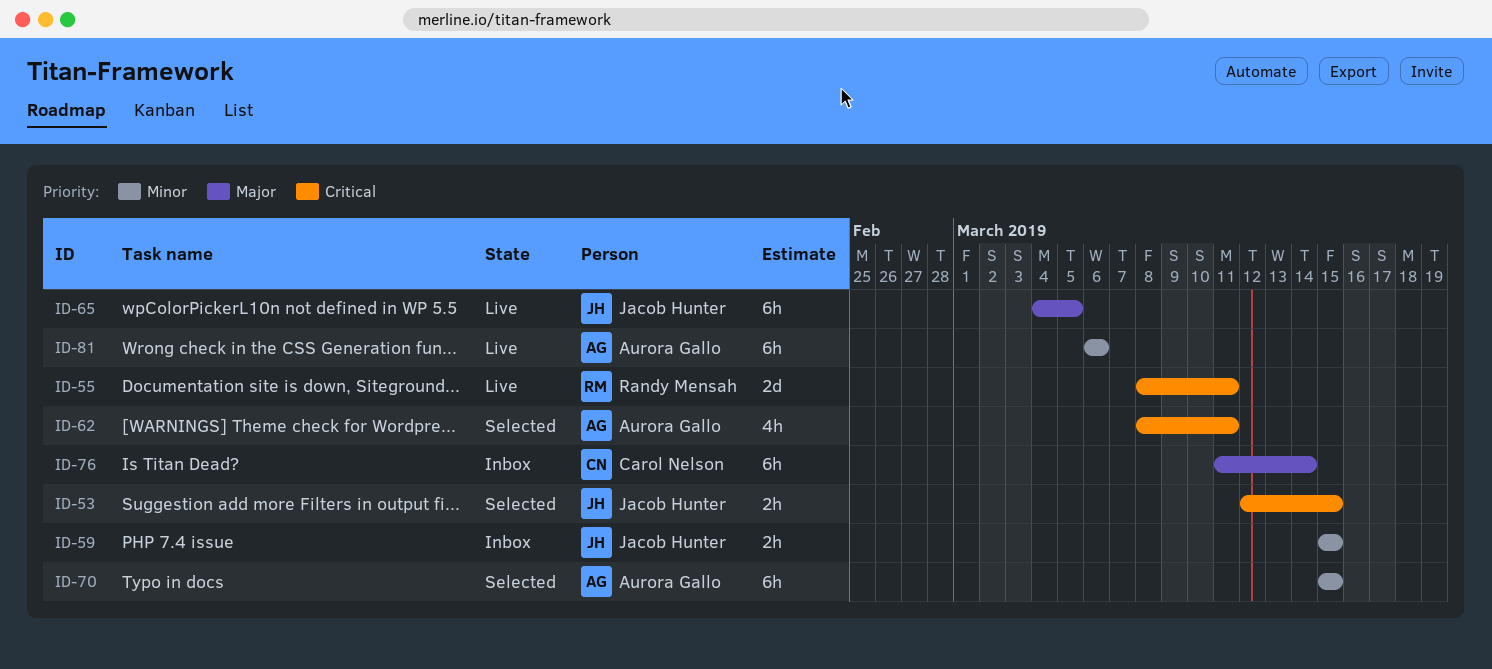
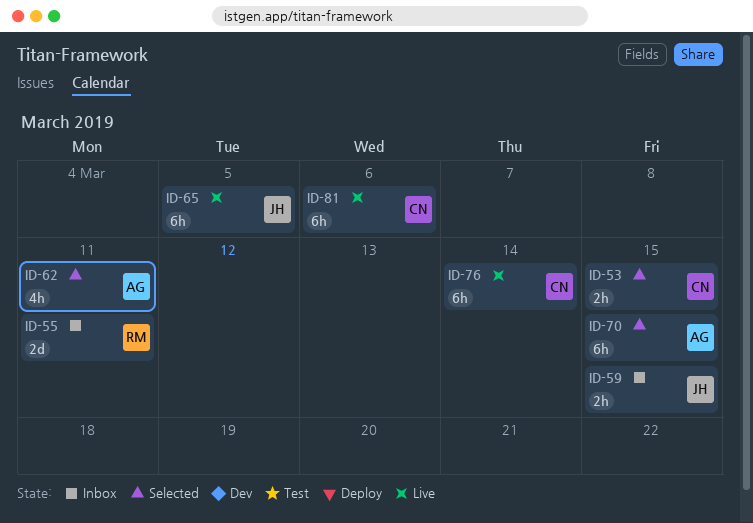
ID-53, owner: Jacob Hunter -> Carol Nelson
ID-55, status: Live -> Inbox
ID-76, status: Inbox -> Live
ID-81, owner: Aurora Gallo -> Carol Nelson

